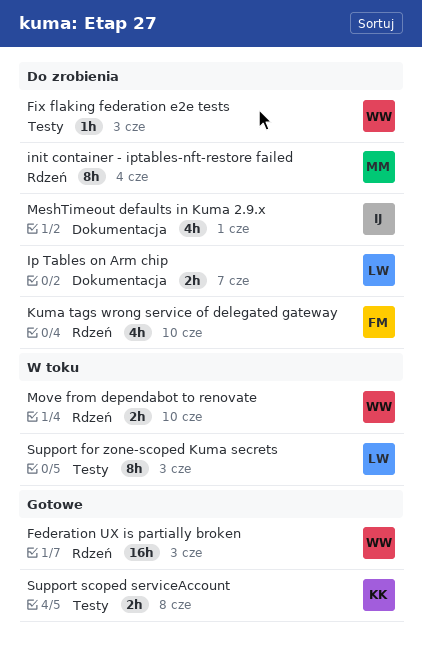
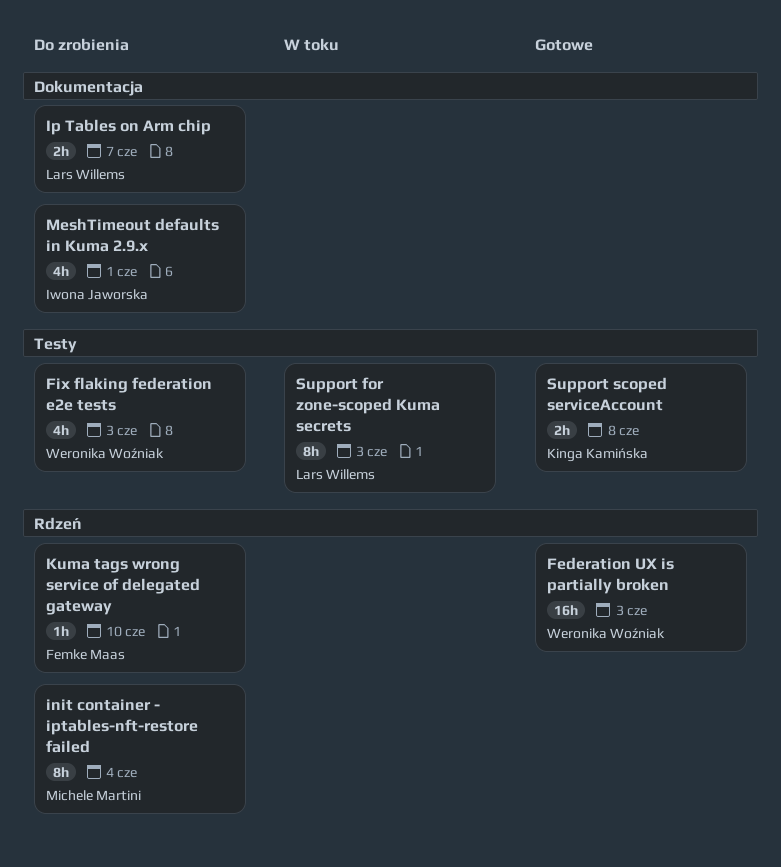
Fix flaking federation e2e tests, estimate: 1h -> 4h
Kuma tags wrong service of delegated gateway, estimate: 4h -> 1h
Move from dependabot to renovate: present -> none

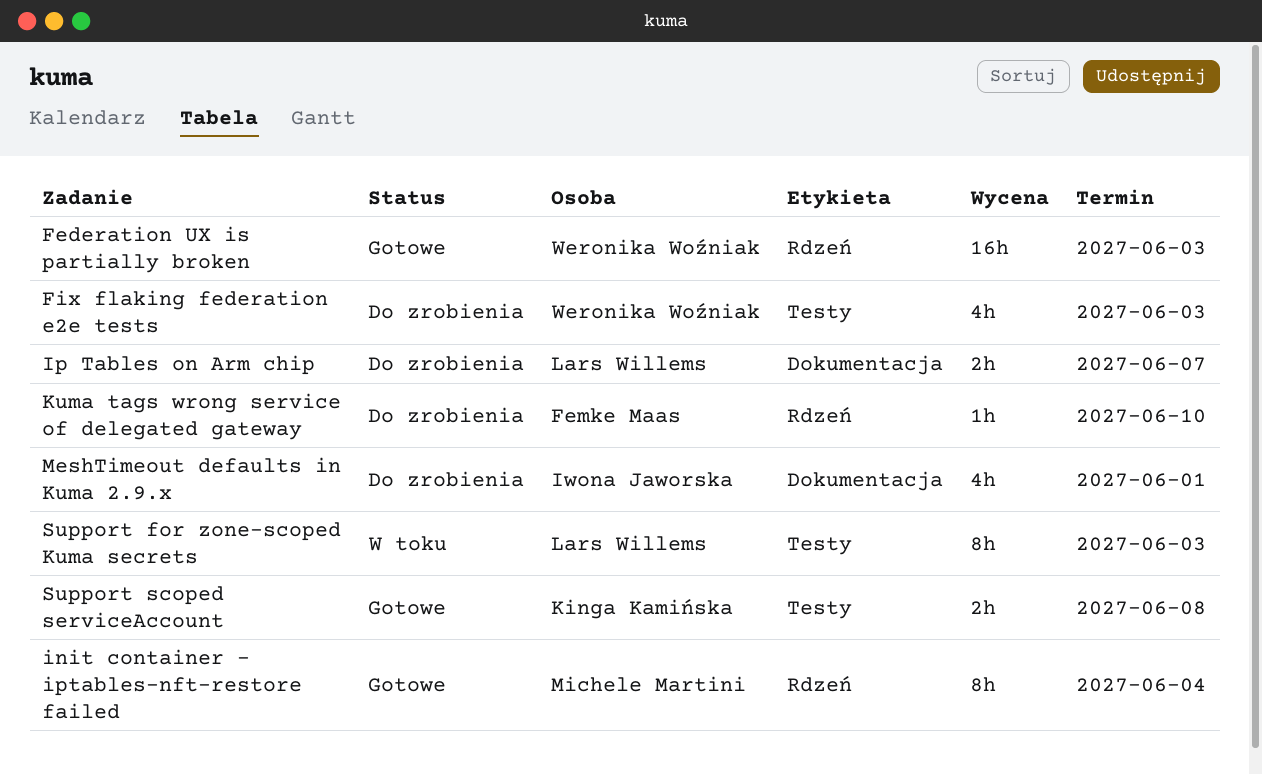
init container - iptables-nft-restore failed, status: Do zrobienia -> Gotowe

